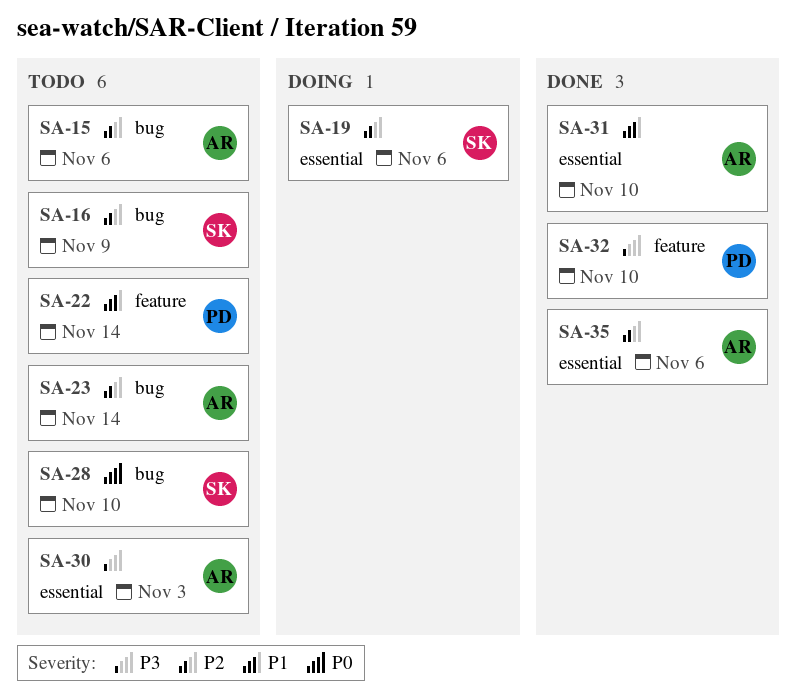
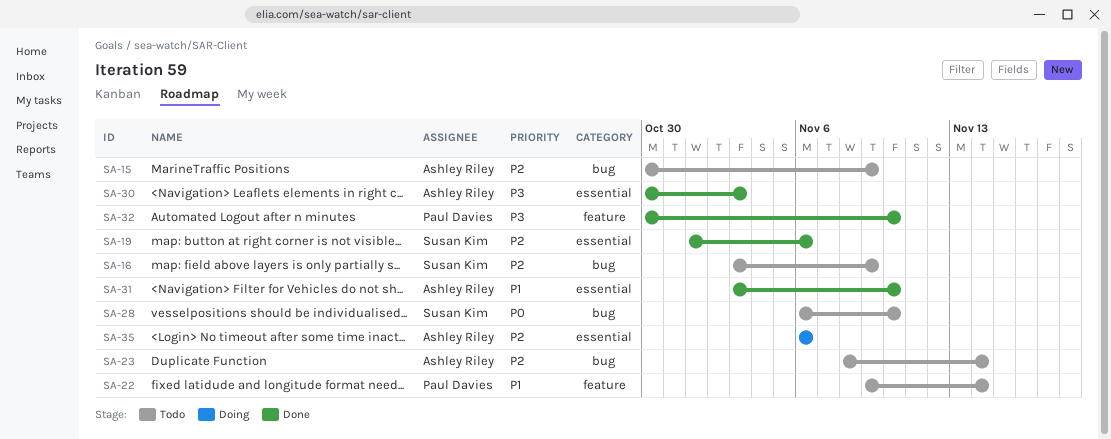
SA-15, due: Nov 6 -> Nov 9
SA-19, status: Doing -> Done
SA-30, status: Todo -> Done
SA-35, status: Done -> Doing

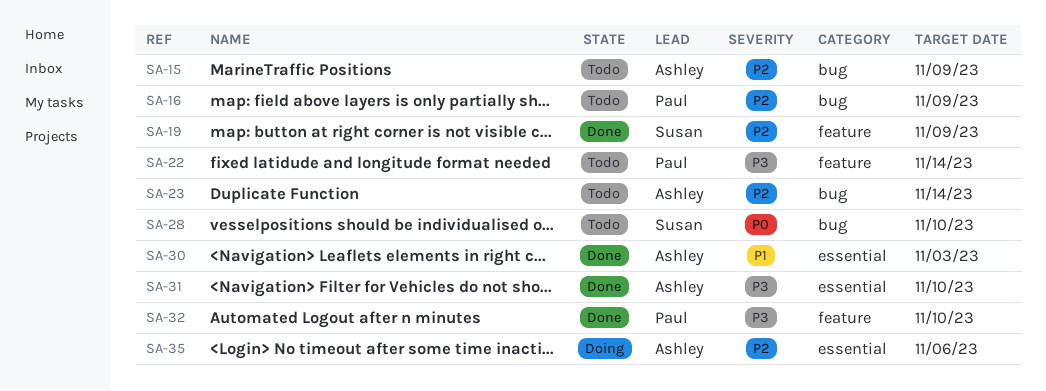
SA-16, owner: Susan Kim -> Paul Davies
SA-19, label: essential -> feature
SA-19, due: Nov 6 -> Nov 9
SA-22, priority: P1 -> P3
SA-30, priority: P3 -> P1
SA-31, priority: P1 -> P3

